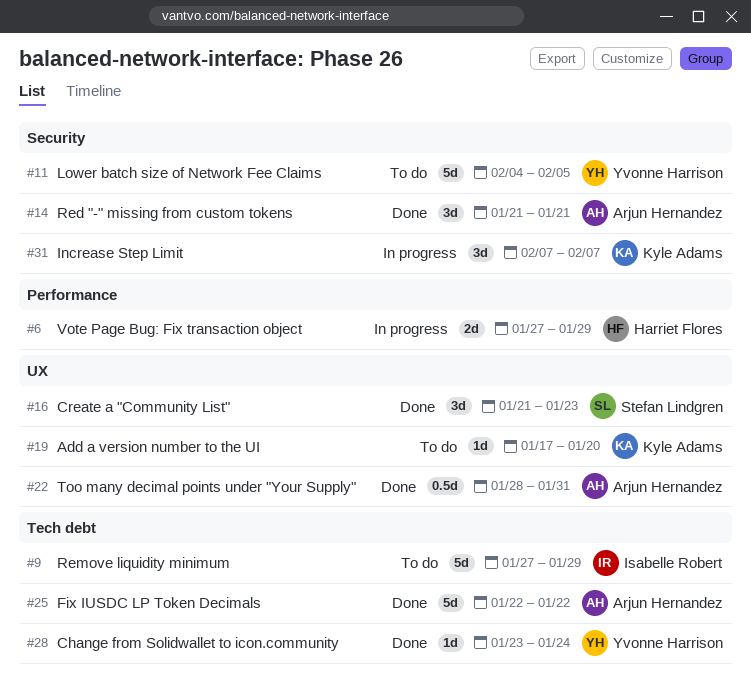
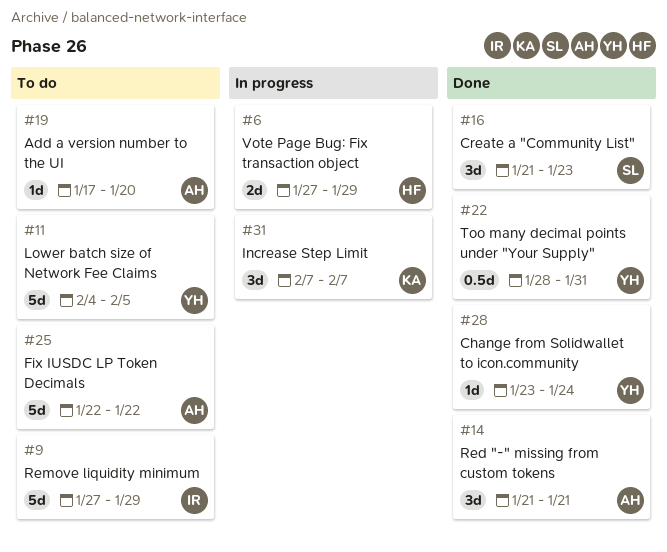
#19, owner: Kyle Adams -> Arjun Hernandez
#22, owner: Arjun Hernandez -> Yvonne Harrison
#25, status: Done -> To do

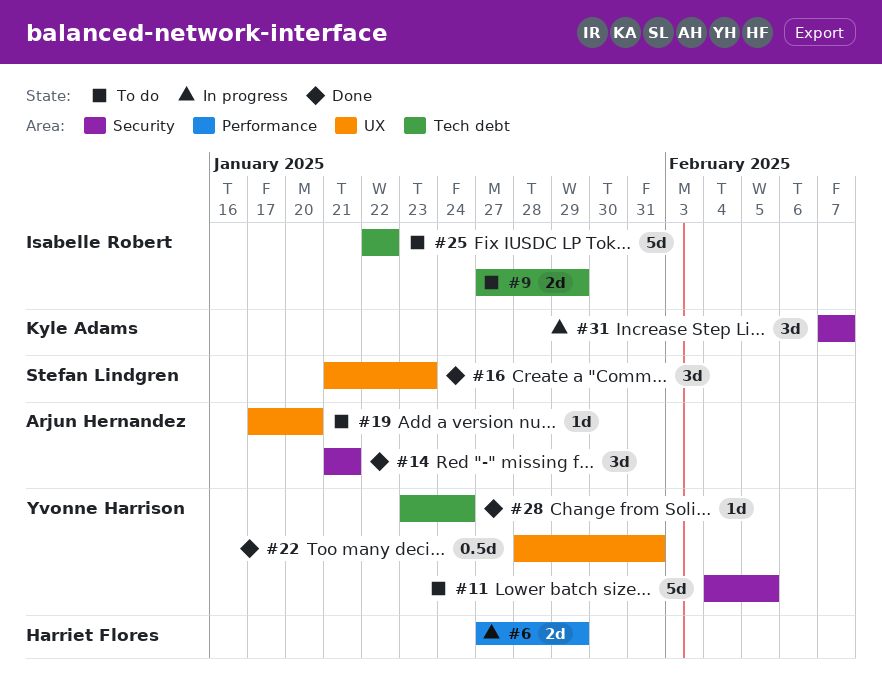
#9, estimate: 5d -> 2d
#25, owner: Arjun Hernandez -> Isabelle Robert

